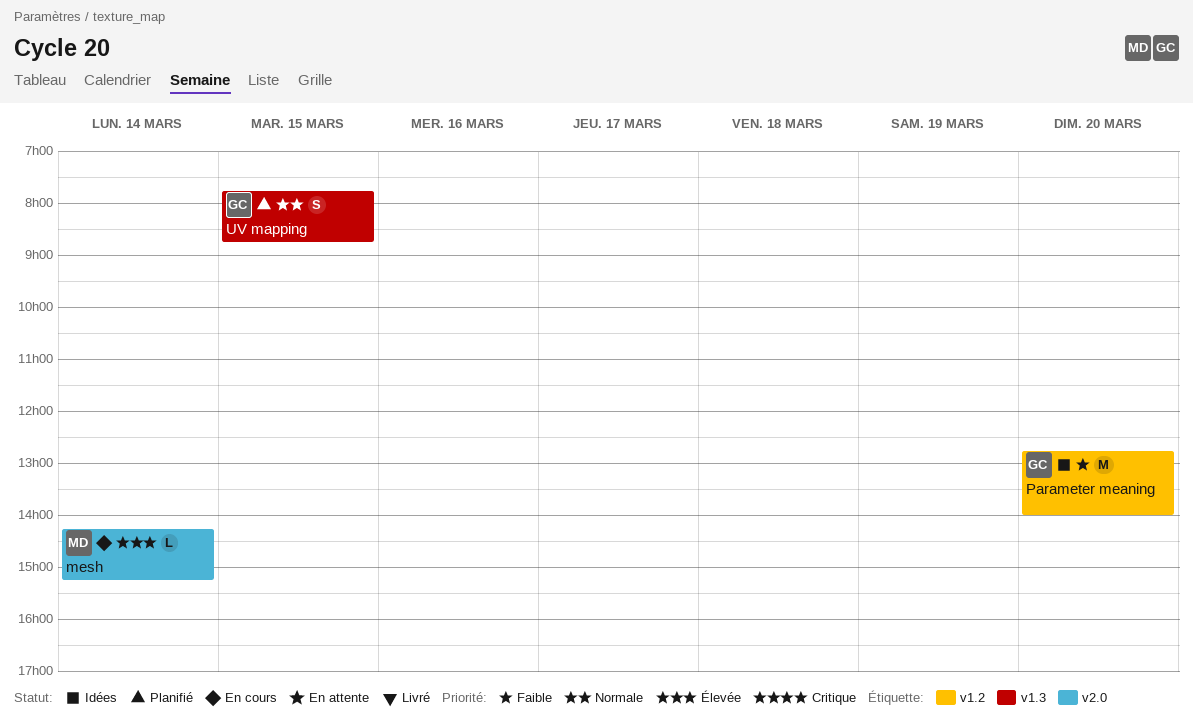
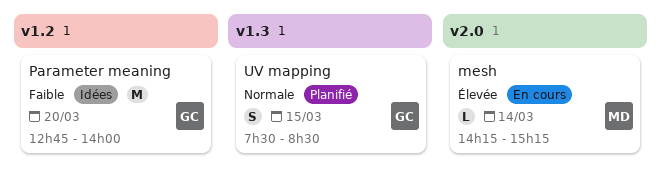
UV mapping, begins: 07:45 -> 07:30
UV mapping, ends: 08:45 -> 08:30

